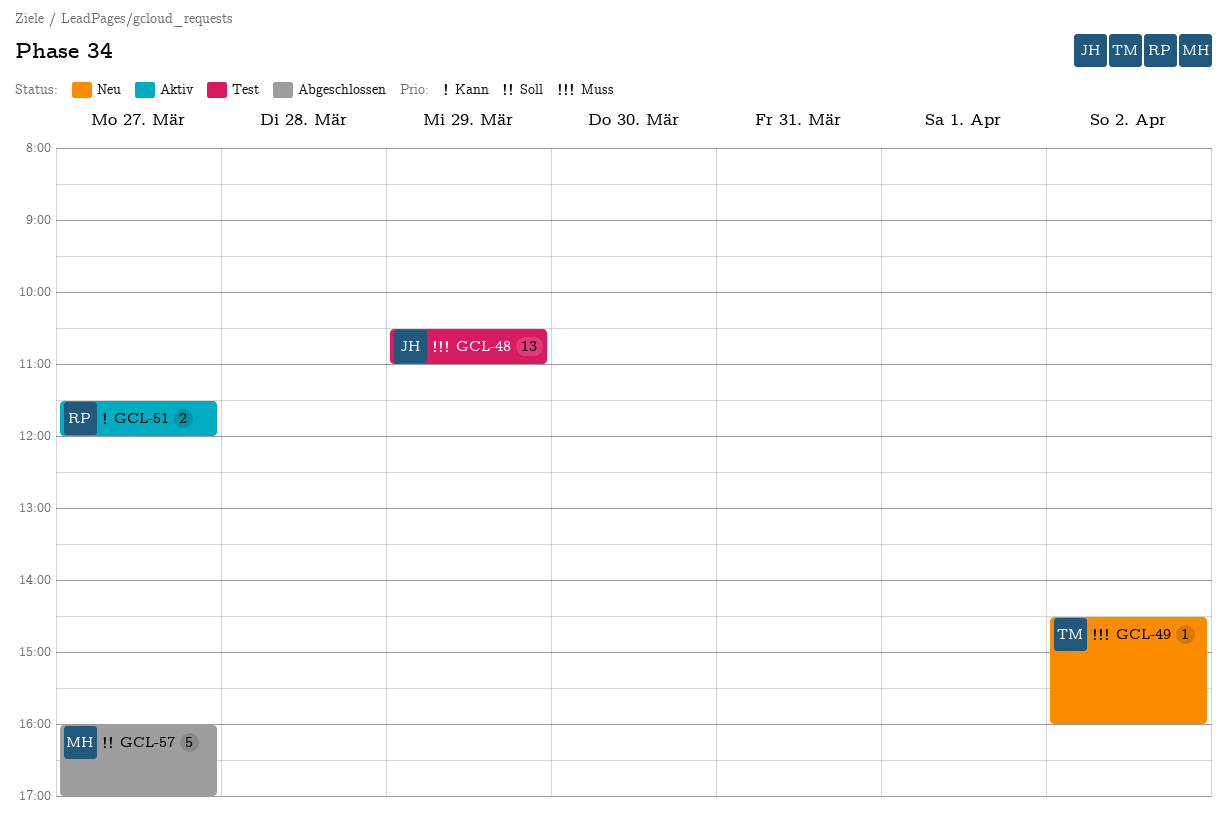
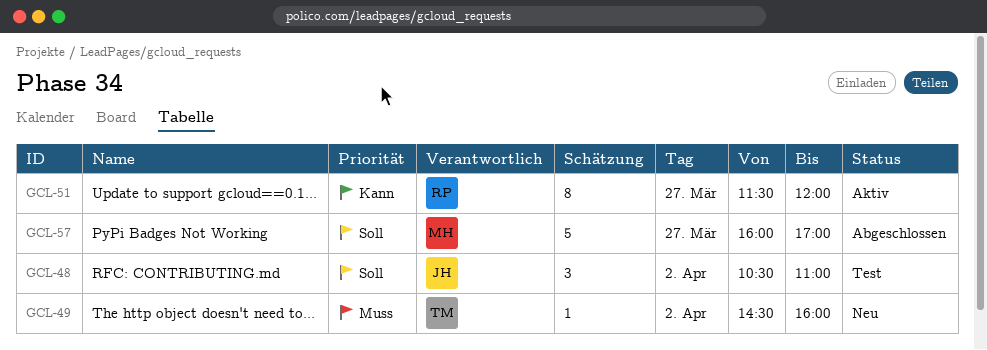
GCL-48, priority: Muss -> Soll
GCL-48, estimate: 13 -> 3
GCL-48, day: Mar 29 -> Apr 2
GCL-51, estimate: 2 -> 8

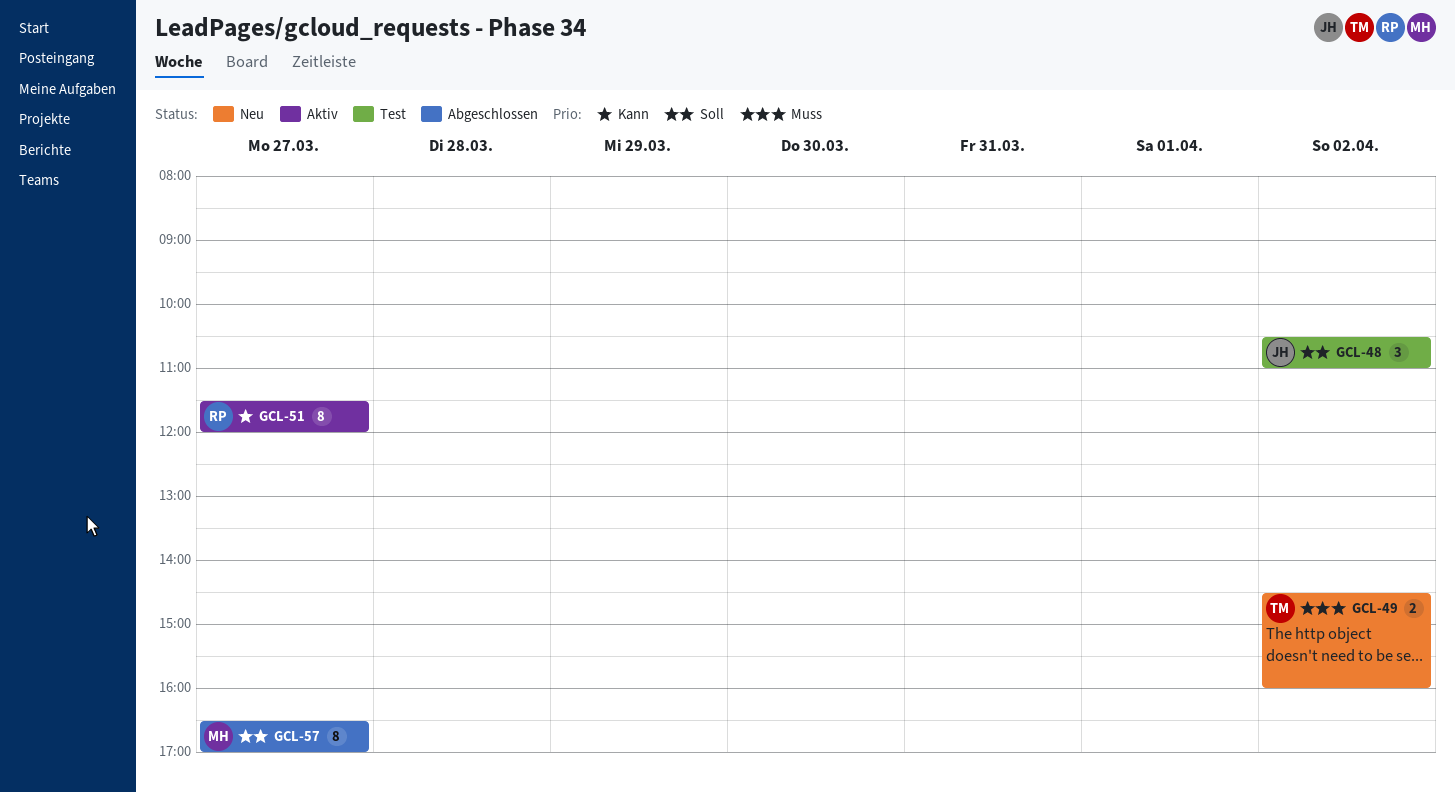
GCL-49, estimate: 1 -> 2
GCL-57, estimate: 5 -> 8
GCL-57, begins: 16:00 -> 16:30

